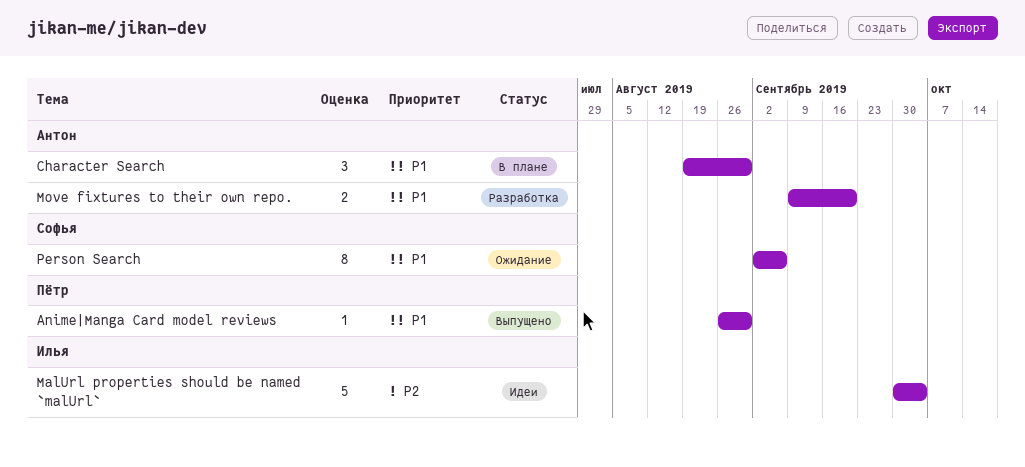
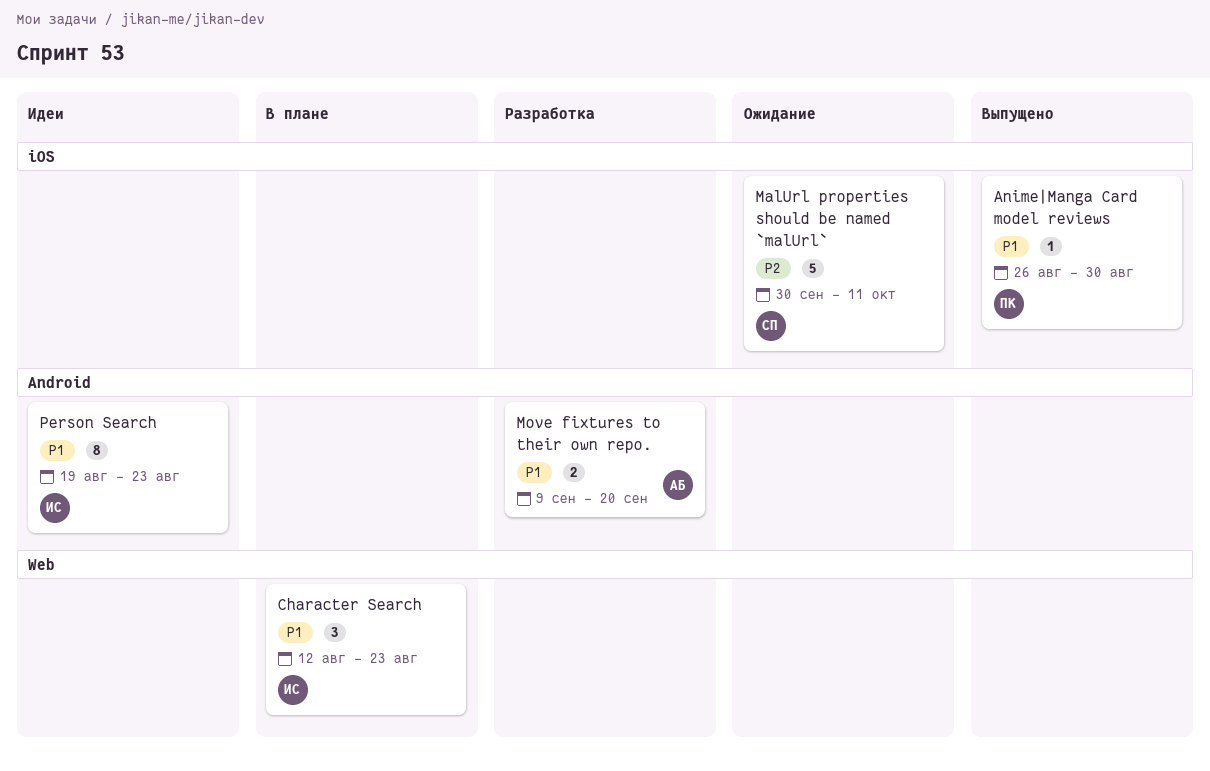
Character Search, owner: Антон -> Илья
Character Search, start: Aug 19 -> Aug 12
Character Search, due: Aug 30 -> Aug 23
MalUrl properties should be named `malUrl`, status: Идеи -> Ожидание
MalUrl properties should be named `malUrl`, owner: Илья -> Софья
MalUrl properties should be named `malUrl`, due: Oct 4 -> Oct 11
Person Search, status: Ожидание -> Идеи
Person Search, owner: Софья -> Илья
Person Search, start: Sep 2 -> Aug 19
Person Search, due: Sep 6 -> Aug 23

